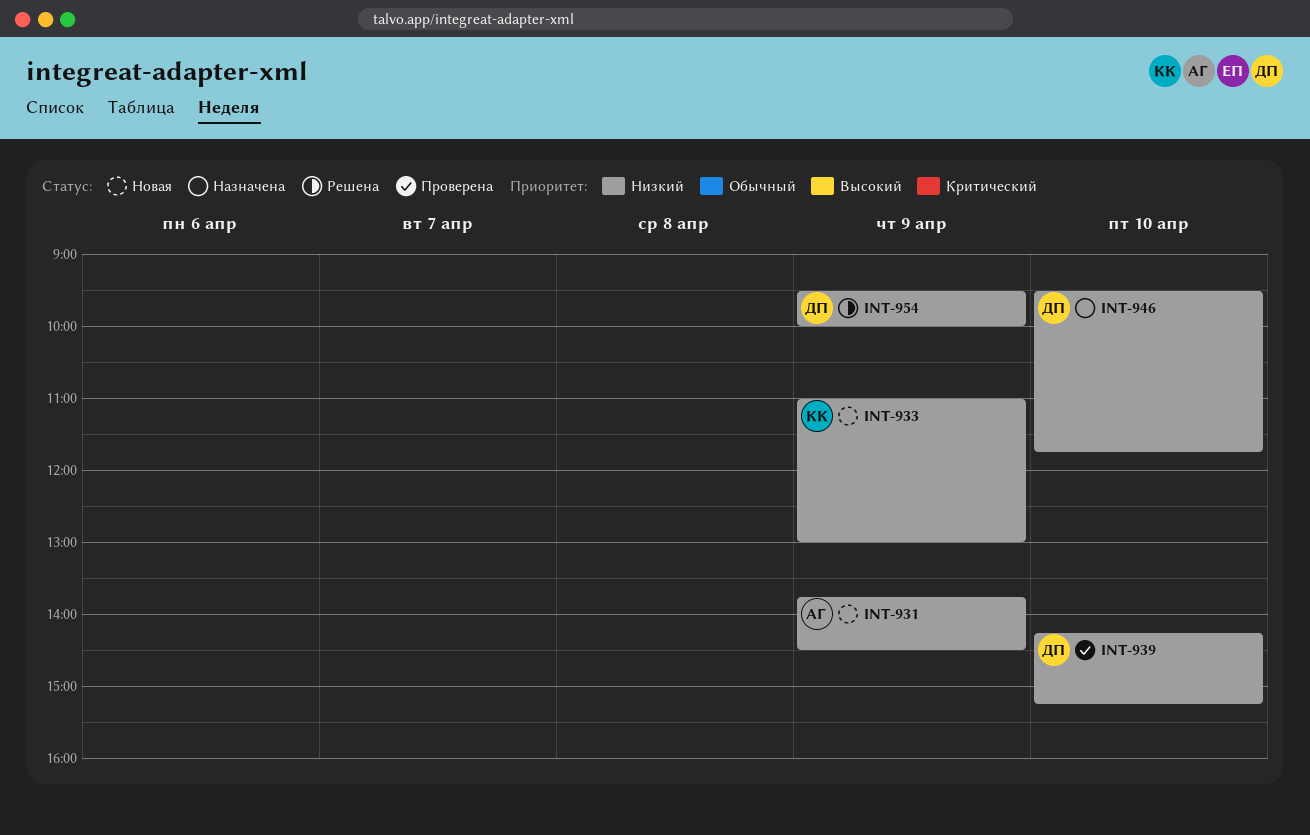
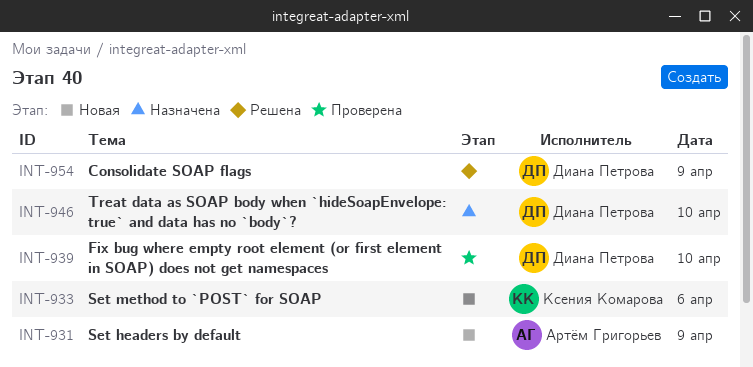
INT-933, day: Apr 9 -> Apr 6

